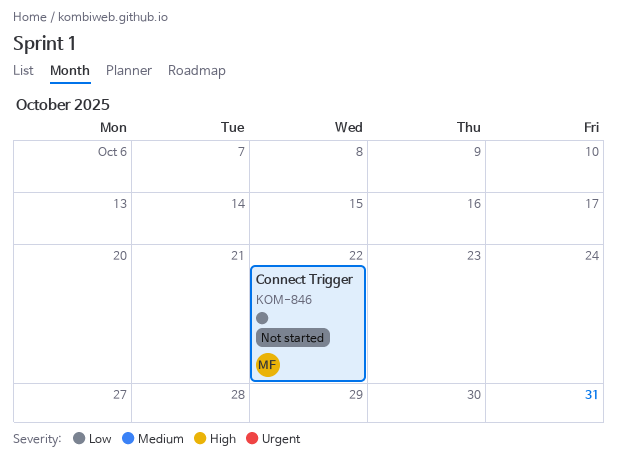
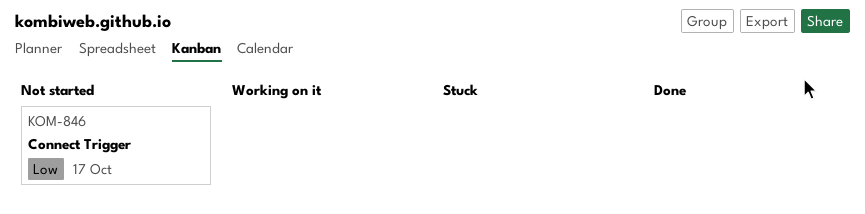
KOM-846, due: Oct 22 -> Oct 17

